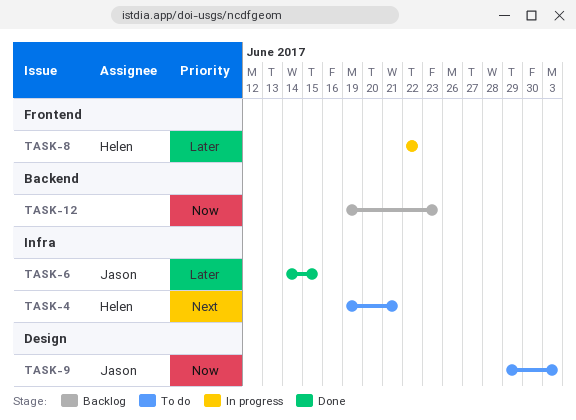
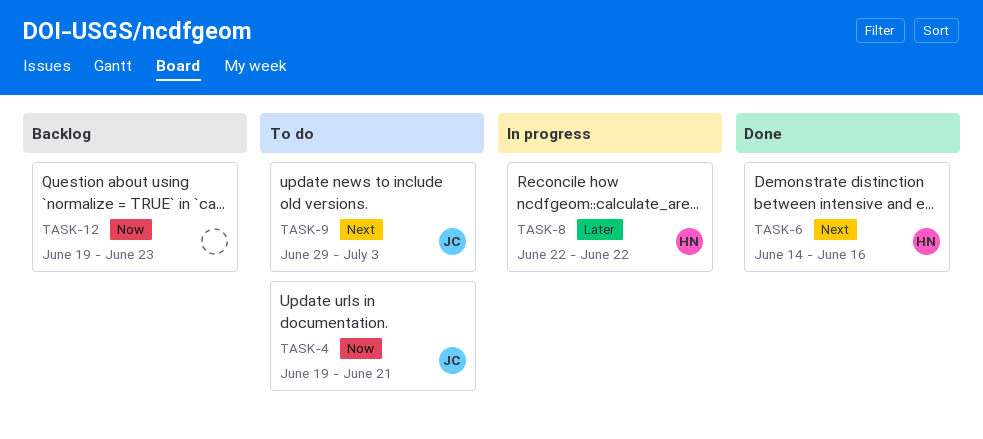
TASK-4, owner: Helen -> Jason
TASK-4, priority: Next -> Now
TASK-6, owner: Jason -> Helen
TASK-6, priority: Later -> Next
TASK-6, due: Jun 15 -> Jun 16
TASK-9, priority: Now -> Next

